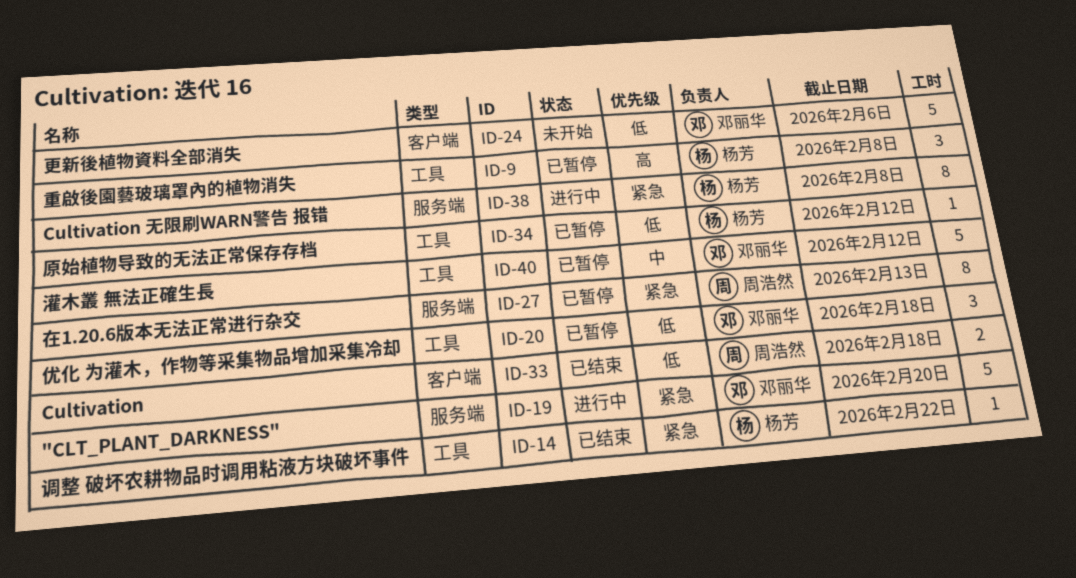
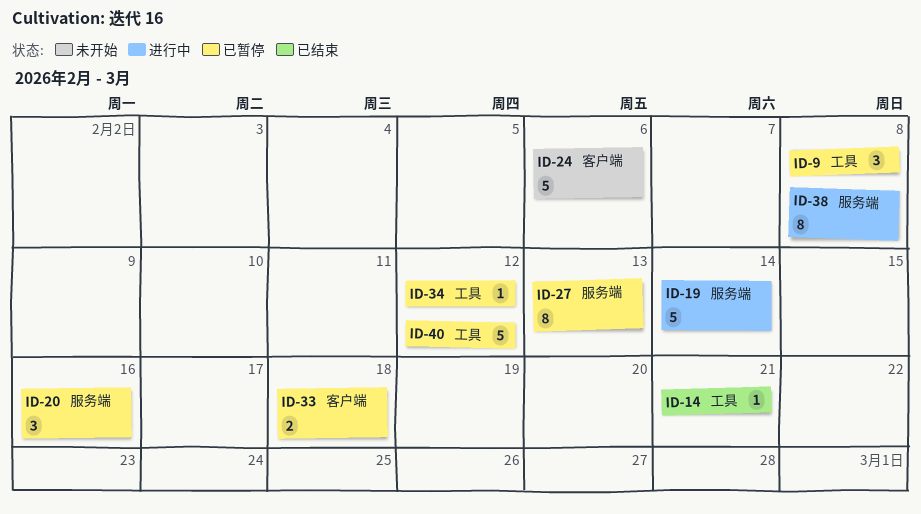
ID-14, due: Feb 22 -> Feb 21
ID-19, due: Feb 20 -> Feb 14
ID-20, label: 工具 -> 服务端
ID-20, due: Feb 18 -> Feb 16
ID-33, status: 已结束 -> 已暂停

